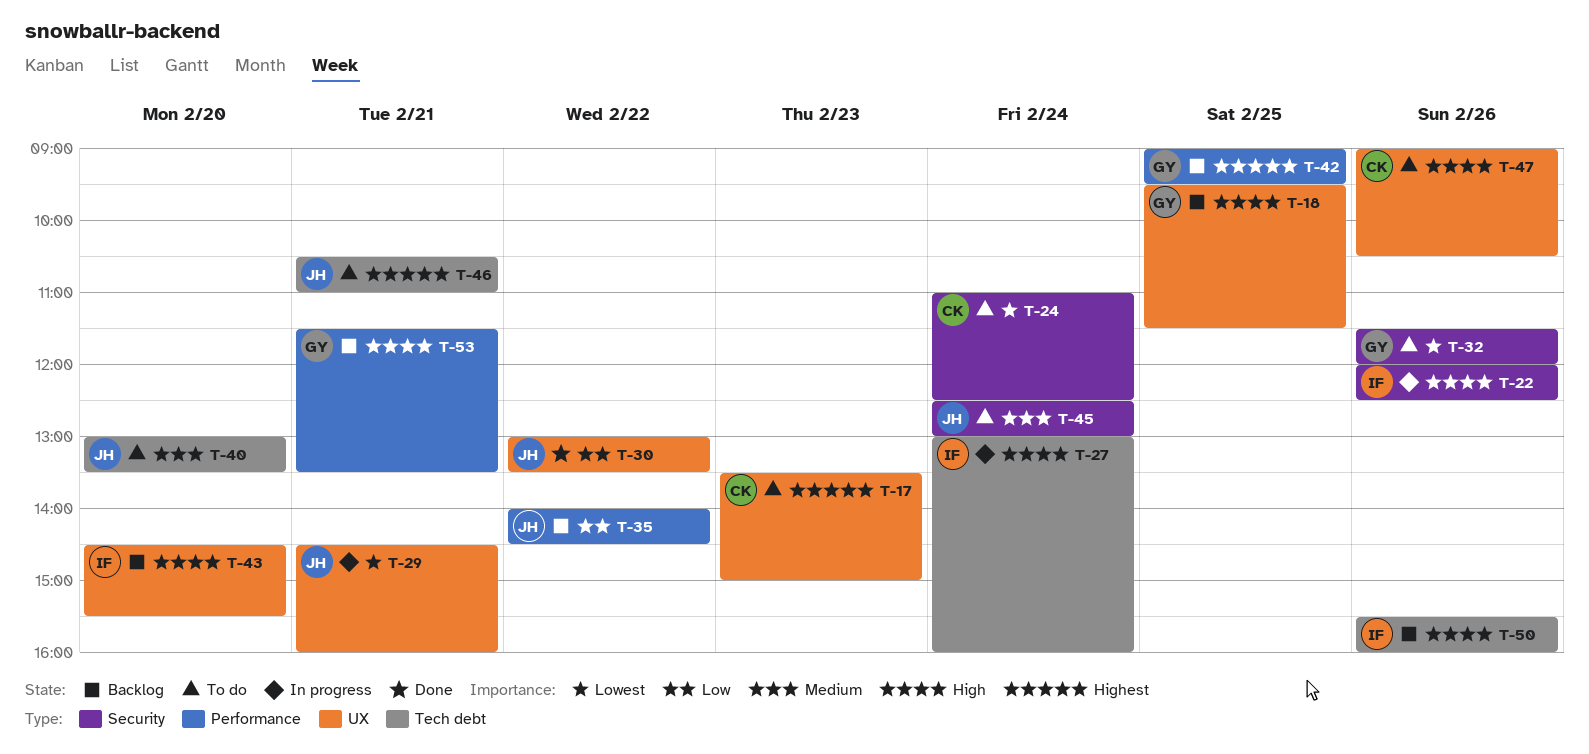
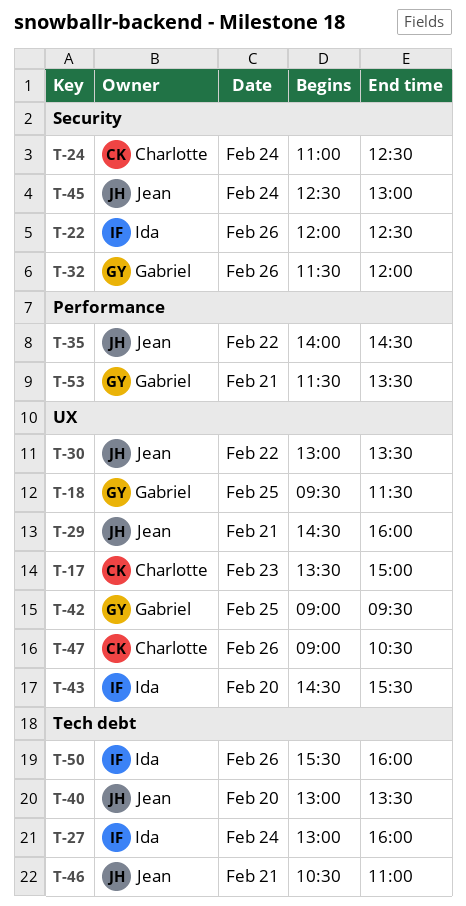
T-42, label: Performance -> UX

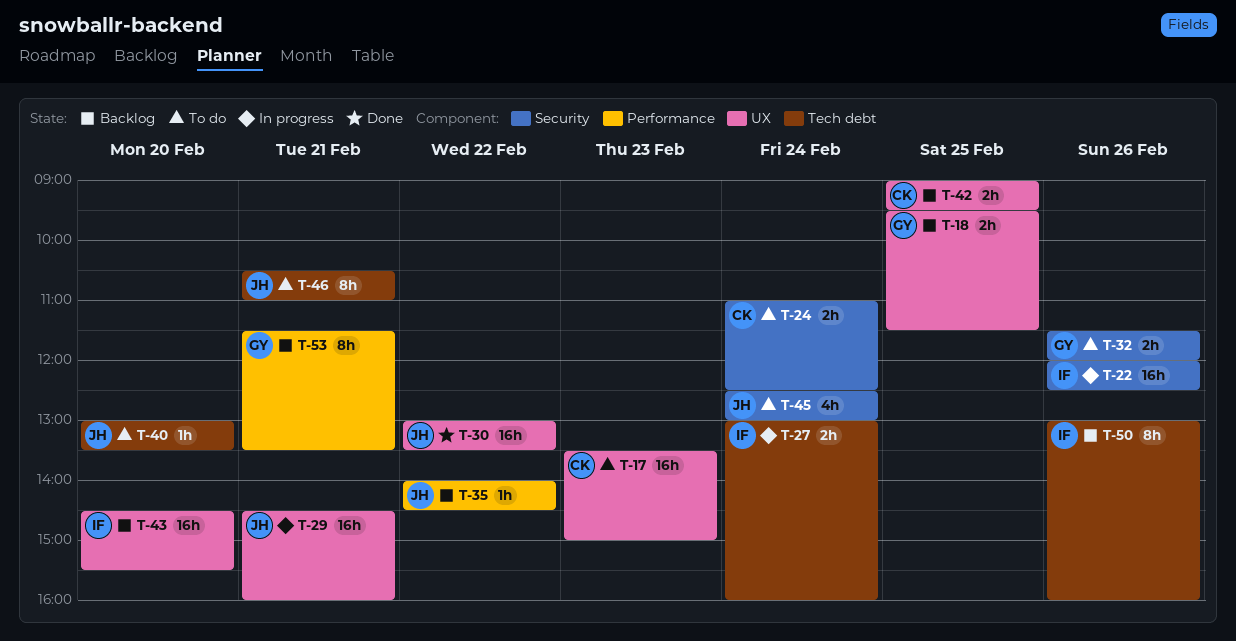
T-42, owner: Gabriel -> Charlotte
T-47: present -> none
T-50, begins: 15:30 -> 13:00

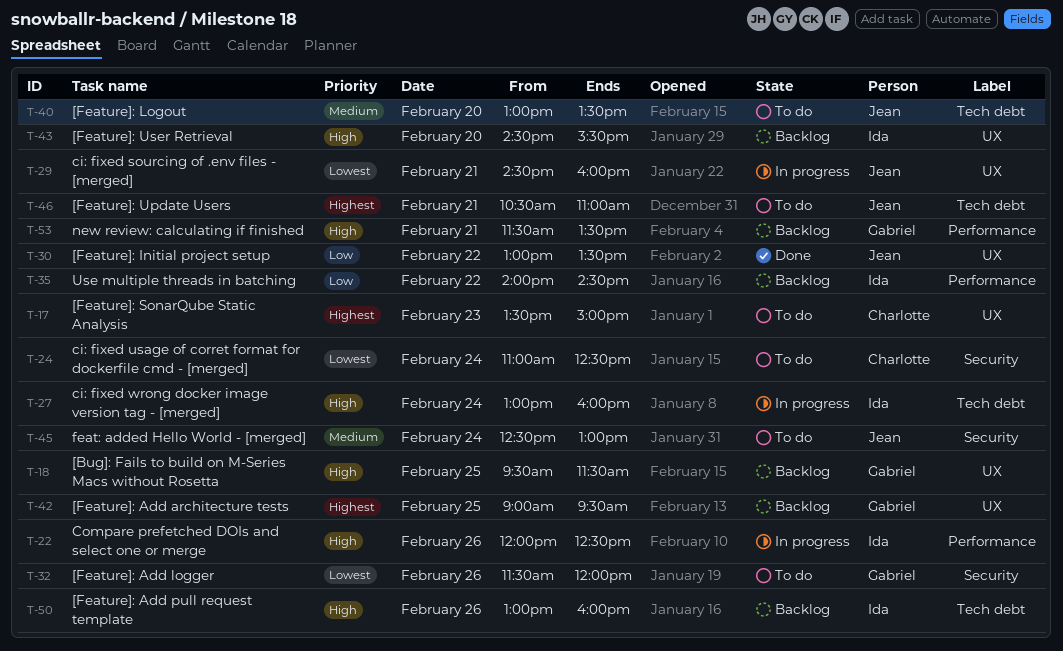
T-22, label: Security -> Performance
T-35, owner: Jean -> Ida
T-42, owner: Charlotte -> Gabriel

